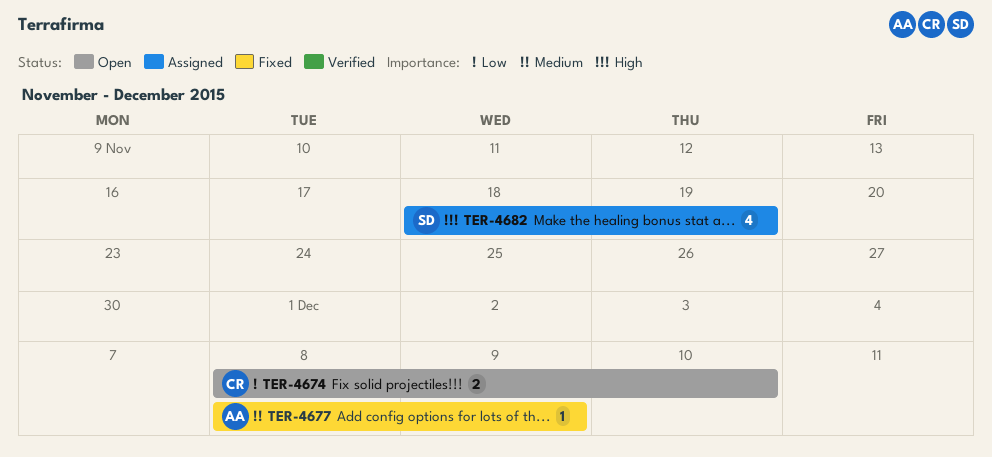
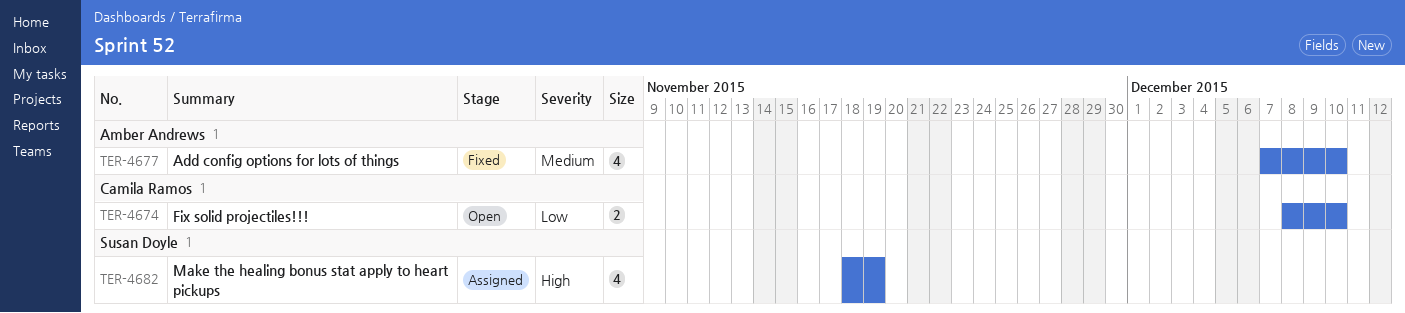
TER-4677, estimate: 1 -> 4
TER-4677, start: Dec 8 -> Dec 7
TER-4677, due: Dec 9 -> Dec 10

